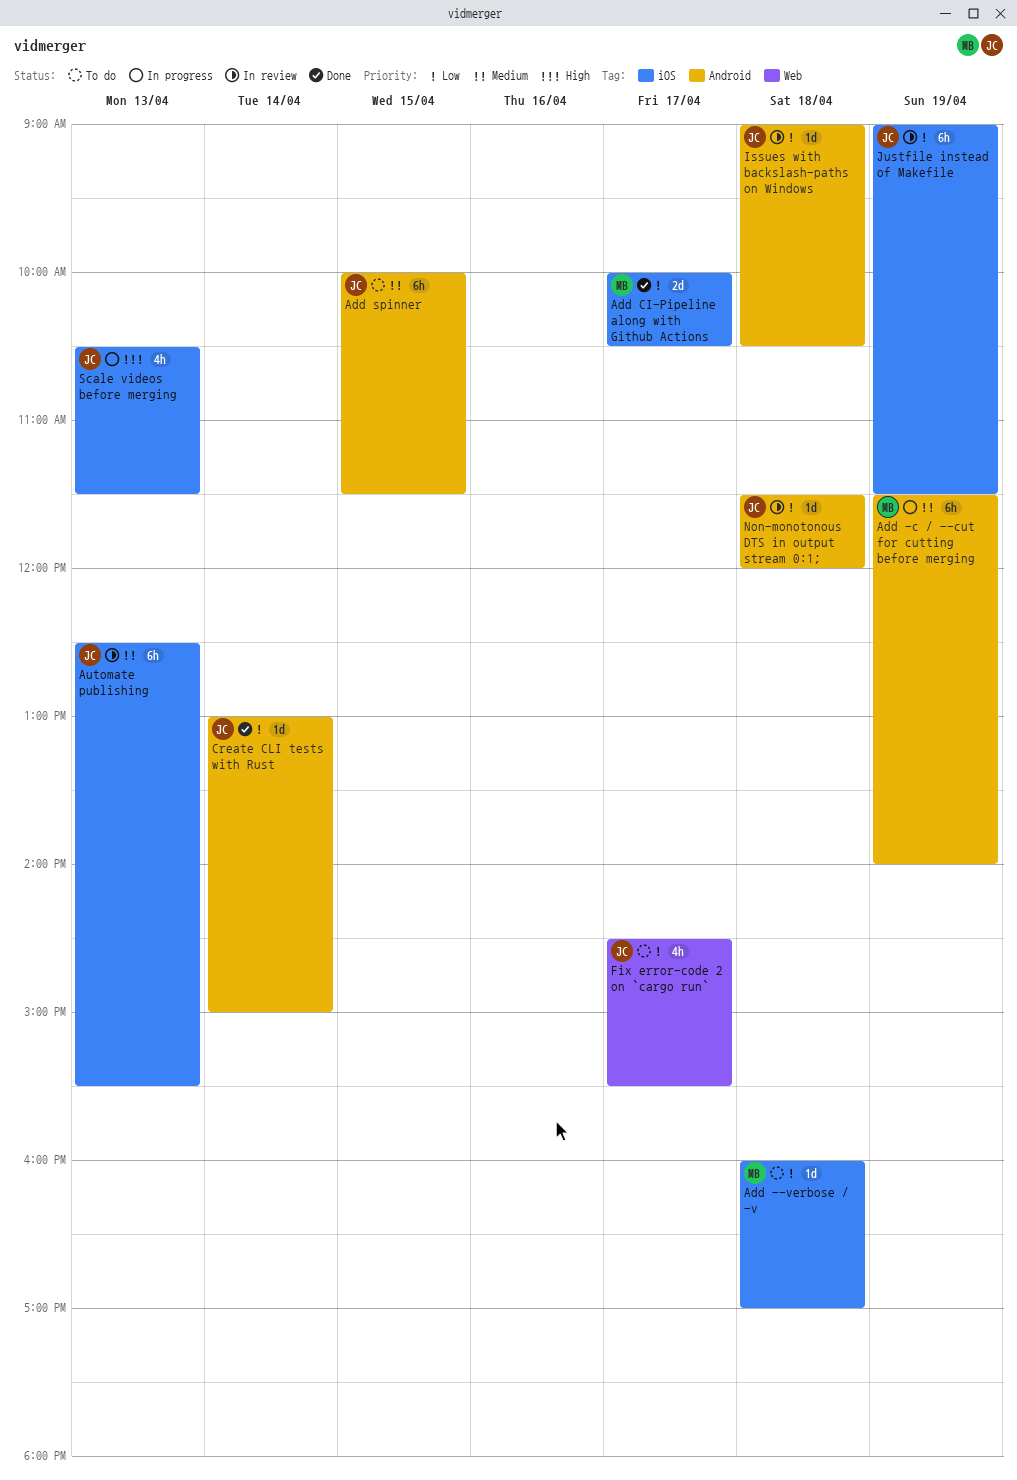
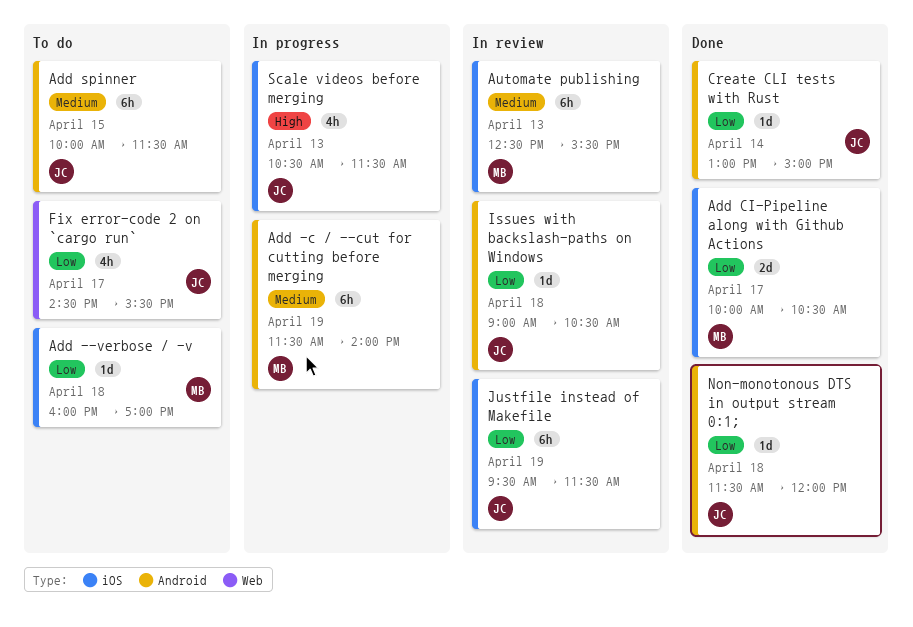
Automate publishing, owner: JC -> MB
Justfile instead of Makefile, begins: 09:00 -> 09:30
Non-monotonous DTS in output stream 0:1;, status: In review -> Done

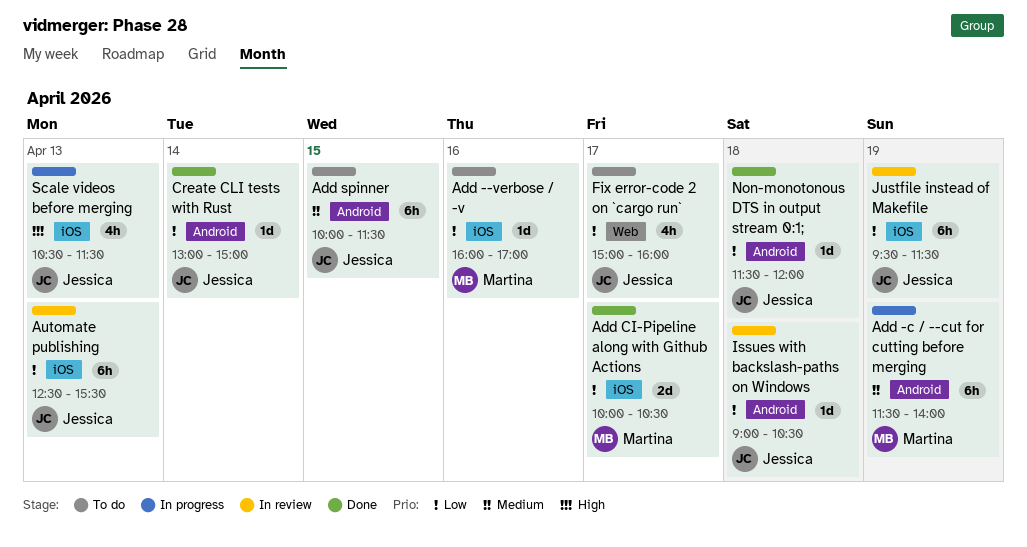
Add --verbose / -v, day: Apr 18 -> Apr 16
Automate publishing, owner: Martina -> Jessica
Automate publishing, priority: Medium -> Low
Fix error-code 2 on `cargo run`, begins: 14:30 -> 15:00
Fix error-code 2 on `cargo run`, ends: 15:30 -> 16:00

